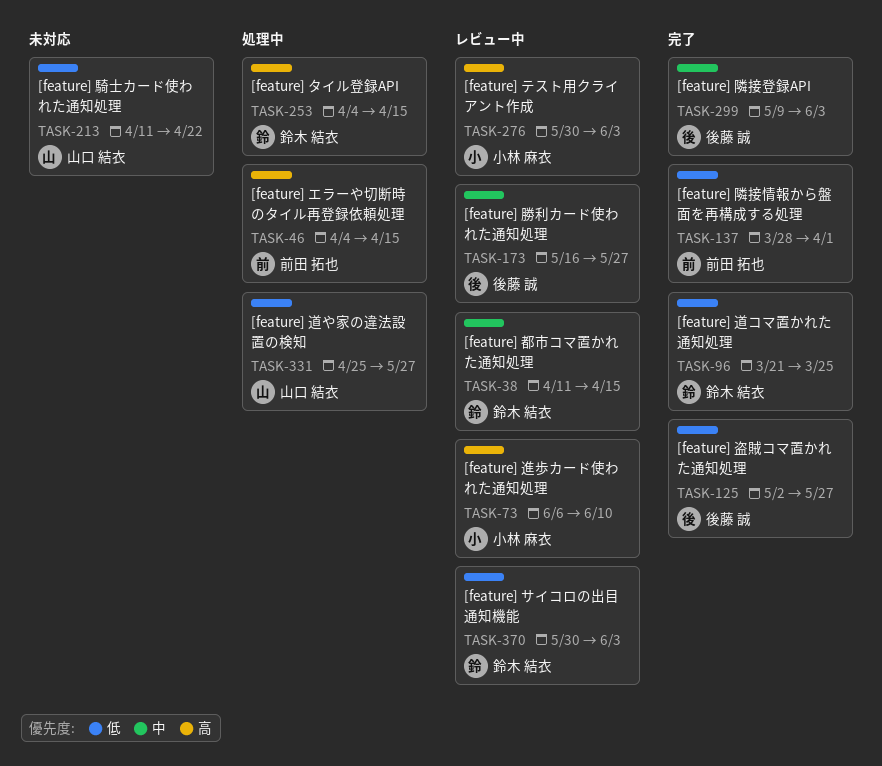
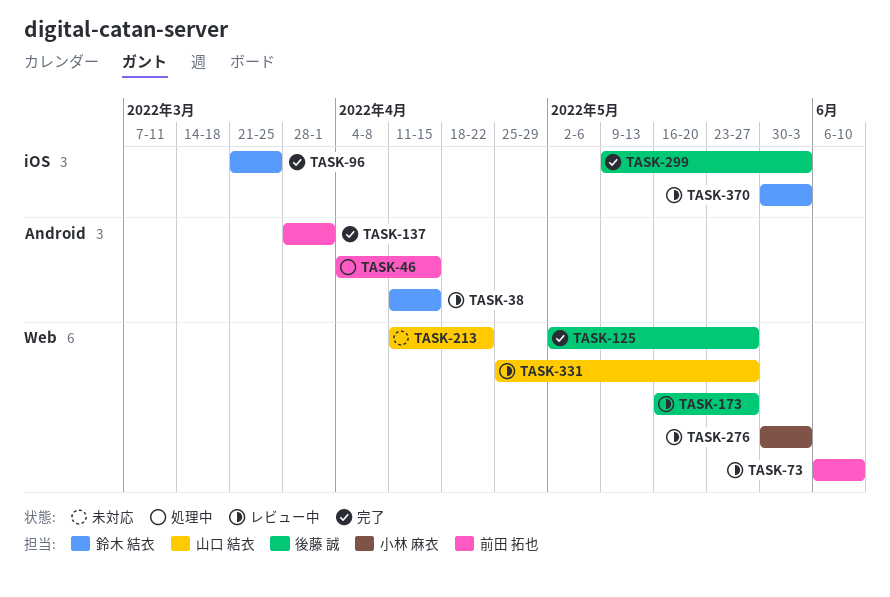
TASK-73, owner: 小林 麻衣 -> 前田 拓也
TASK-253: present -> none
TASK-331, status: 処理中 -> レビュー中

